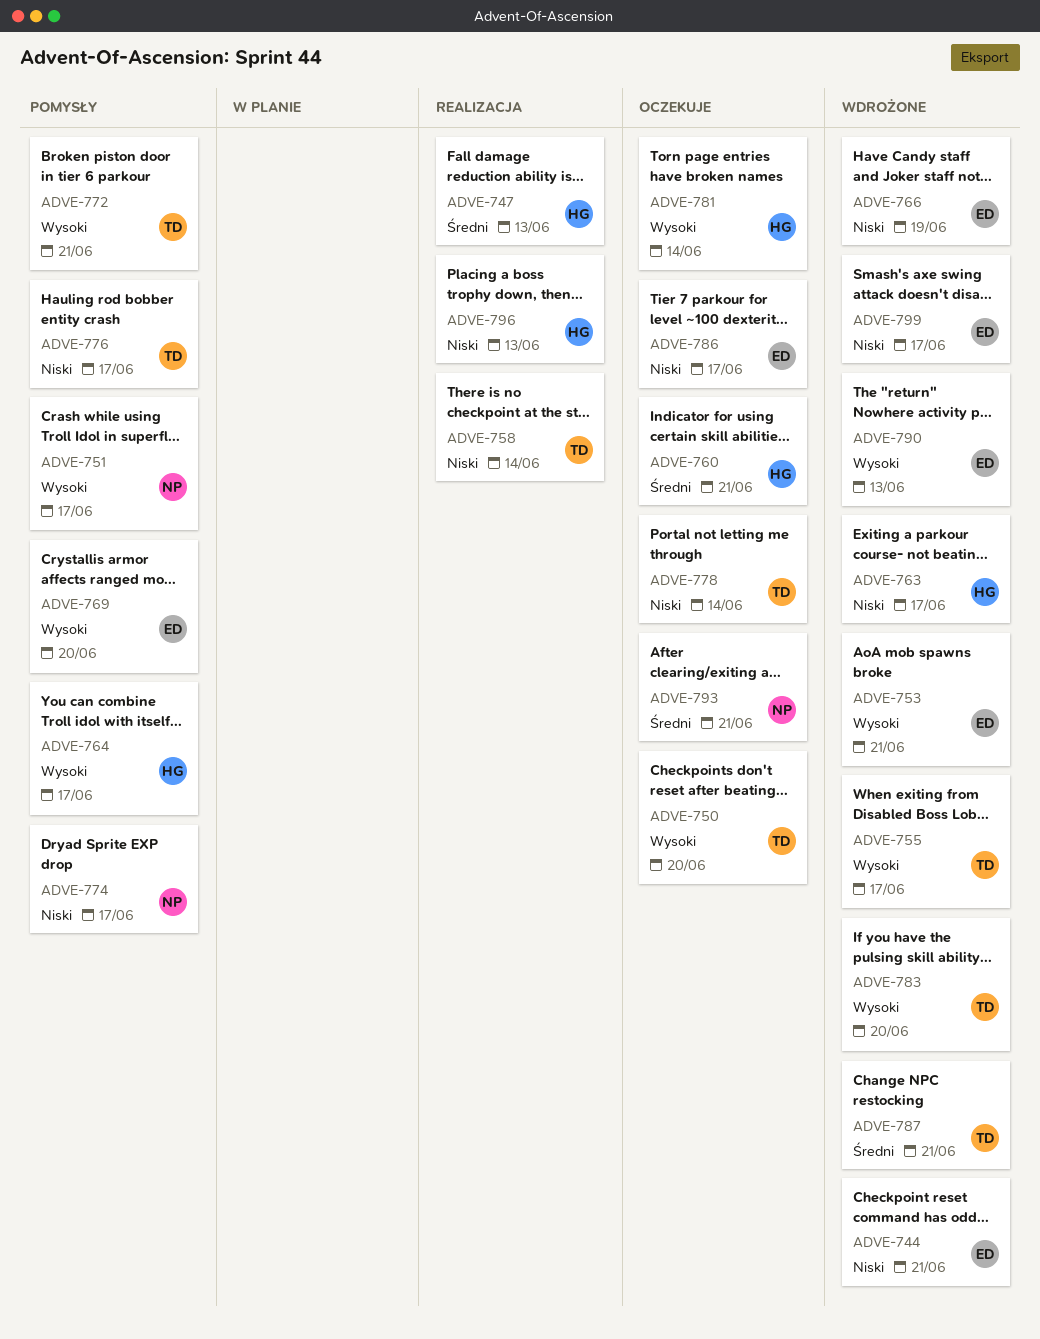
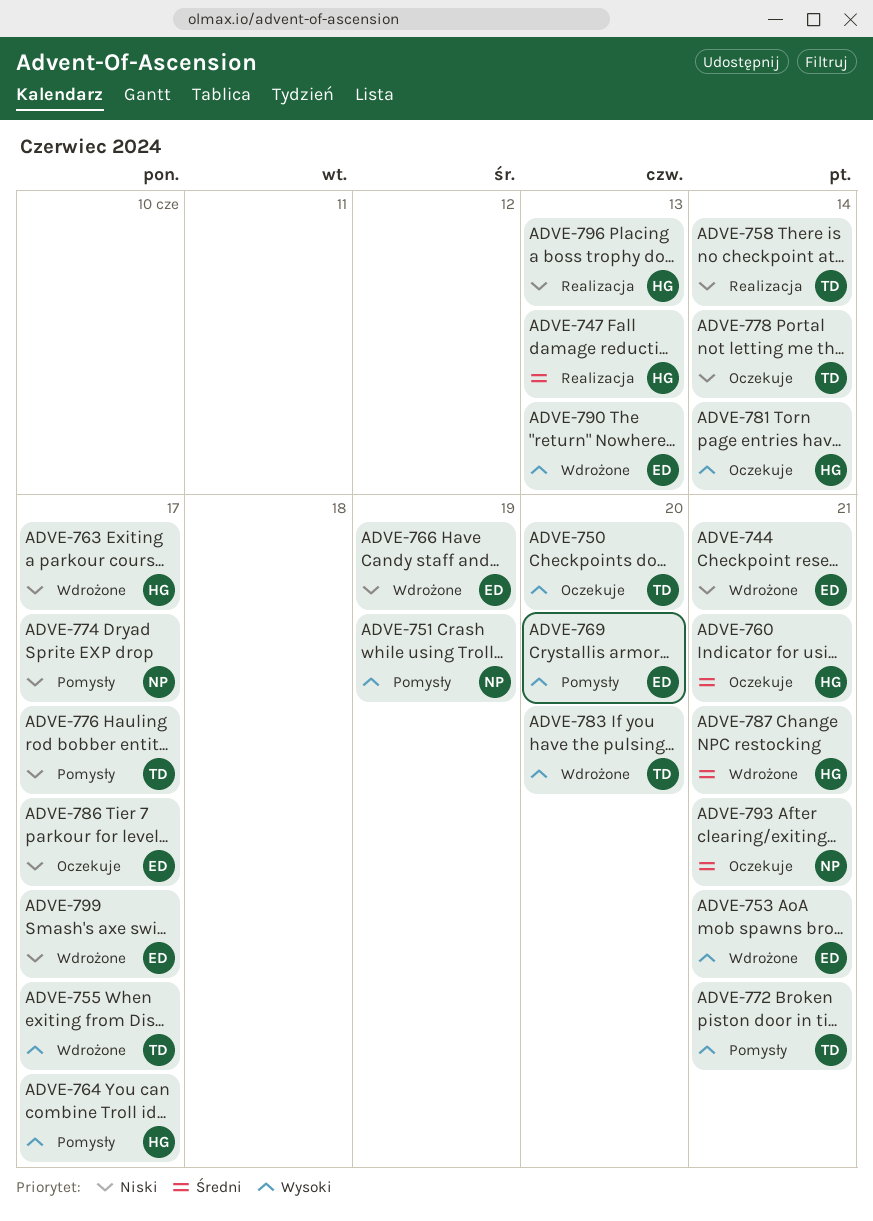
ADVE-751, due: Jun 17 -> Jun 19
ADVE-787, owner: TD -> HG

